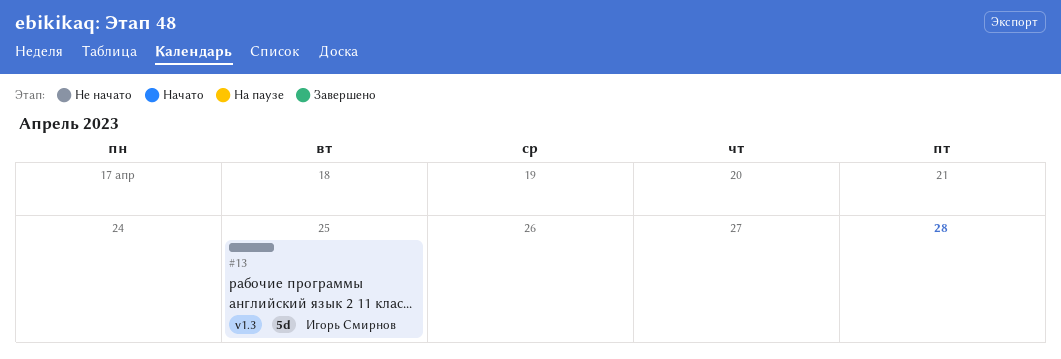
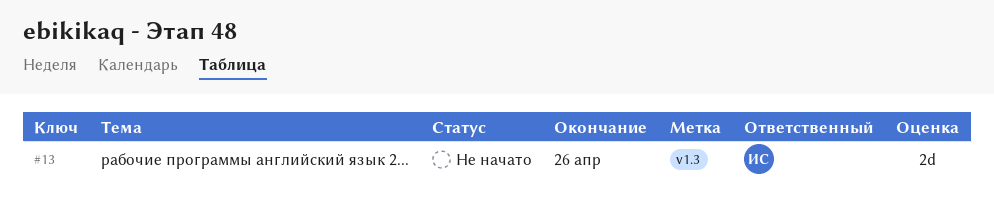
#13, estimate: 5d -> 2d
#13, due: Apr 25 -> Apr 26

